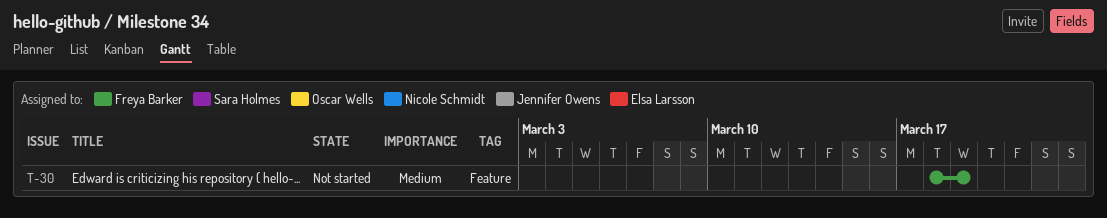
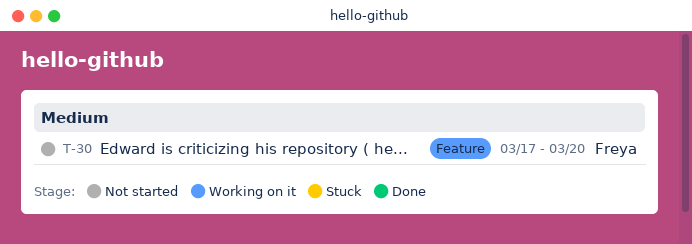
T-30, start: Mar 18 -> Mar 17
T-30, due: Mar 19 -> Mar 20

